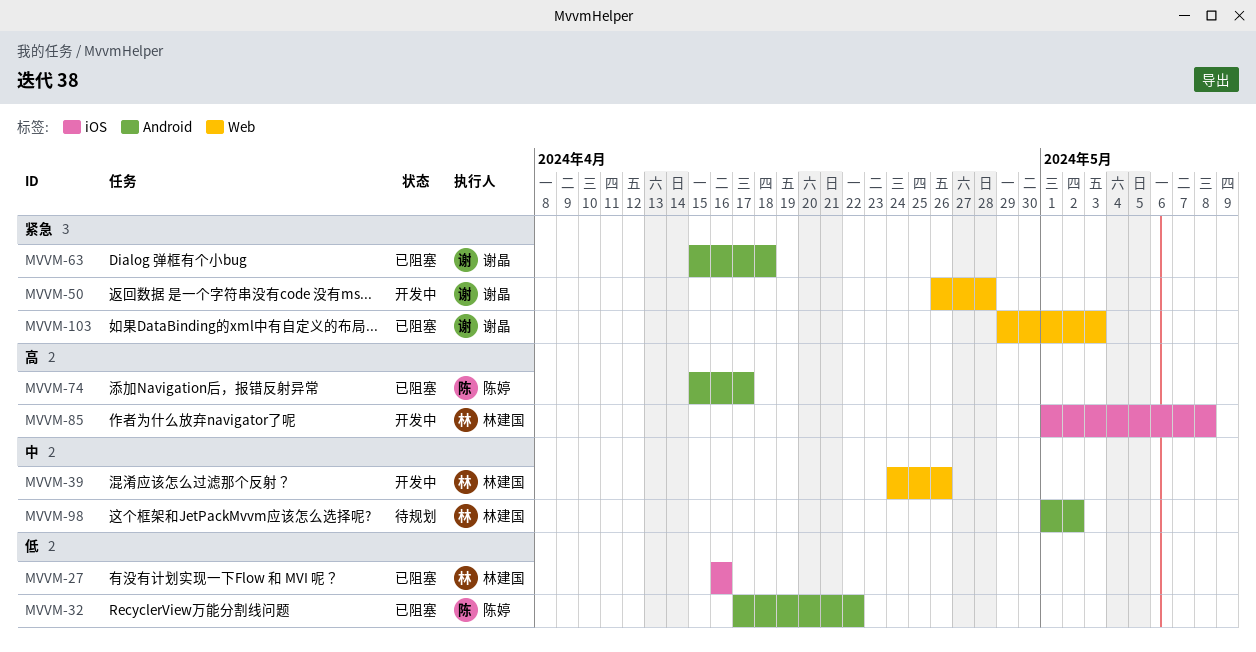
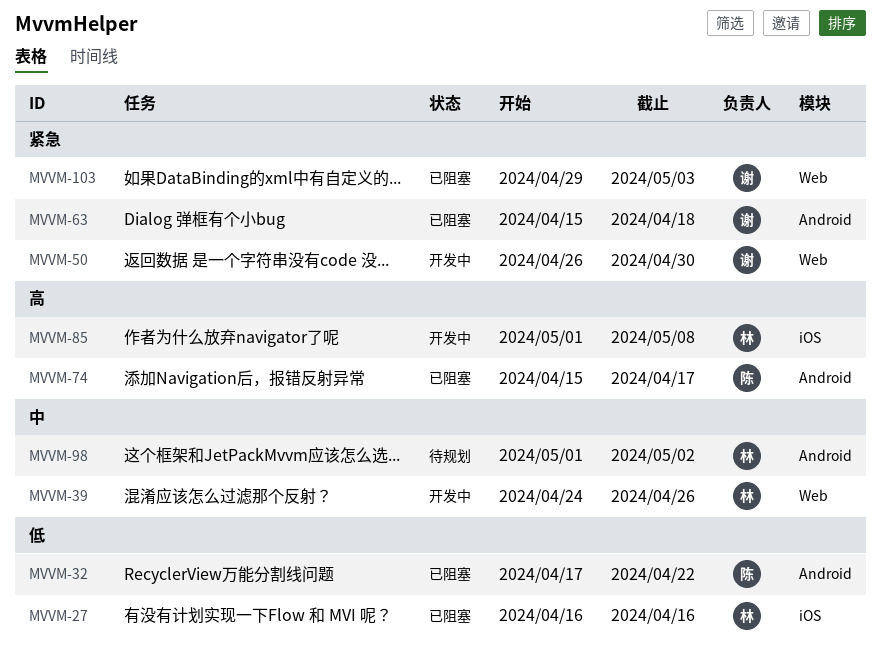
MVVM-50, due: Apr 28 -> Apr 30

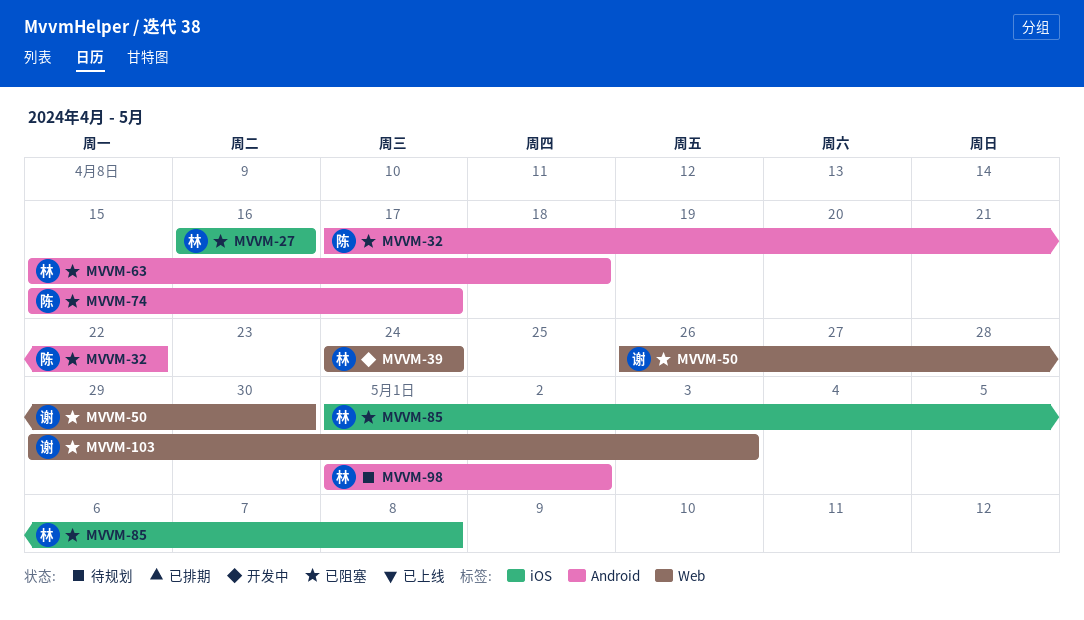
MVVM-39, due: Apr 26 -> Apr 24
MVVM-50, status: 开发中 -> 已阻塞
MVVM-63, owner: 谢 -> 林
MVVM-85, status: 开发中 -> 已阻塞

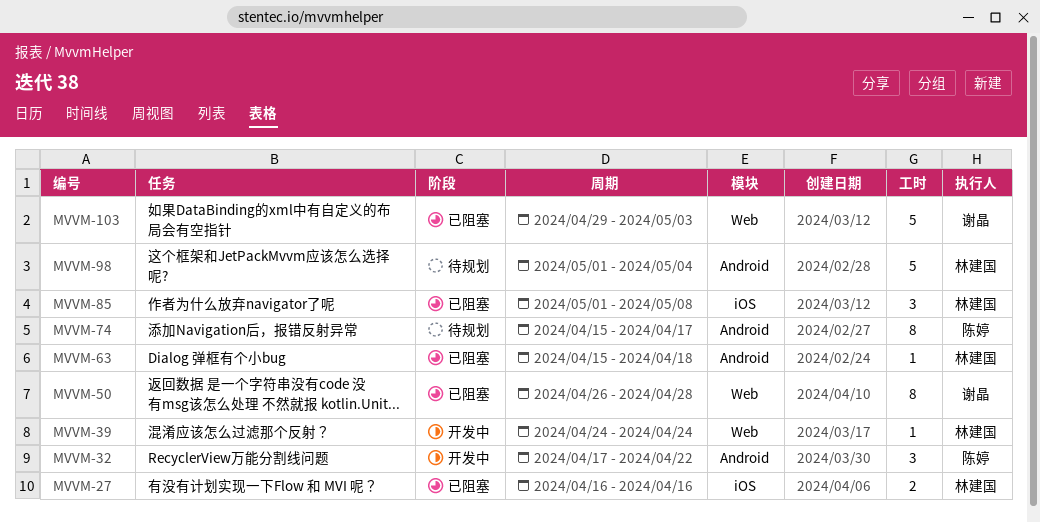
MVVM-32, status: 已阻塞 -> 开发中
MVVM-50, due: Apr 30 -> Apr 28
MVVM-74, status: 已阻塞 -> 待规划
MVVM-98, due: May 2 -> May 4

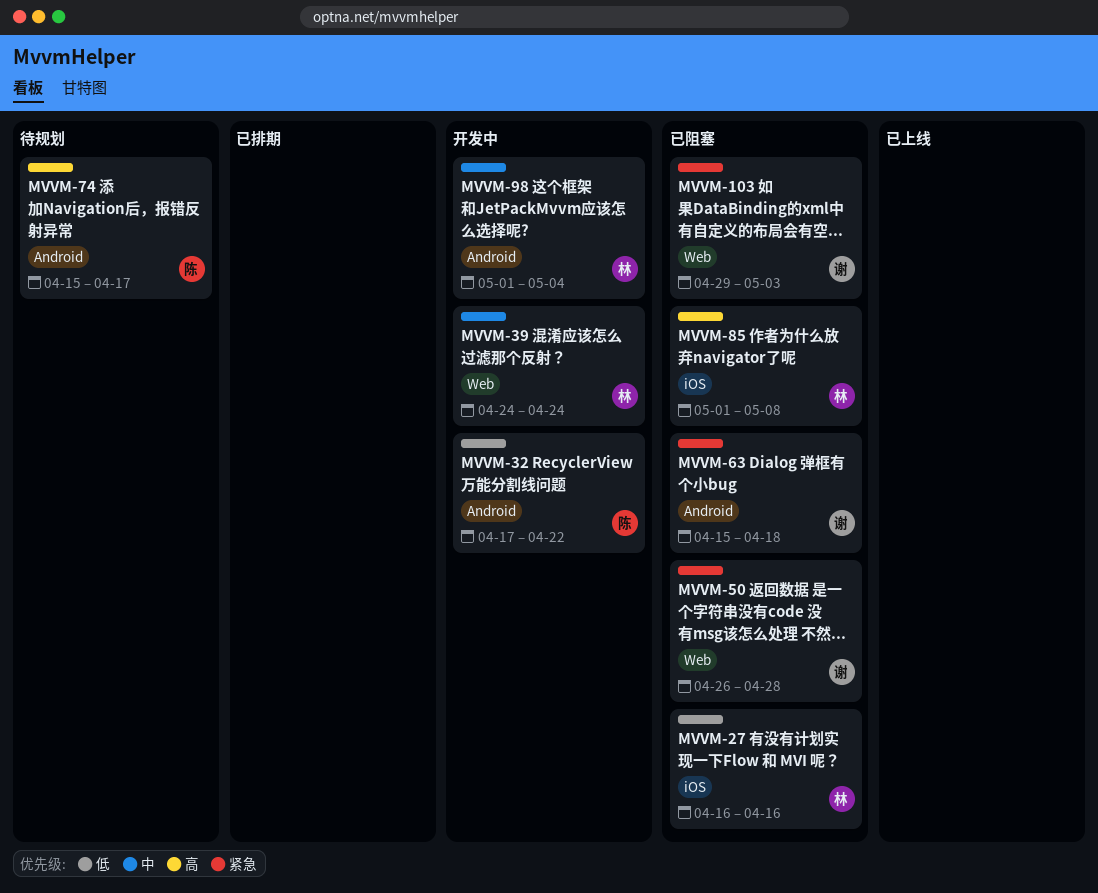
MVVM-63, owner: 林建国 -> 谢晶
MVVM-98, status: 待规划 -> 开发中

